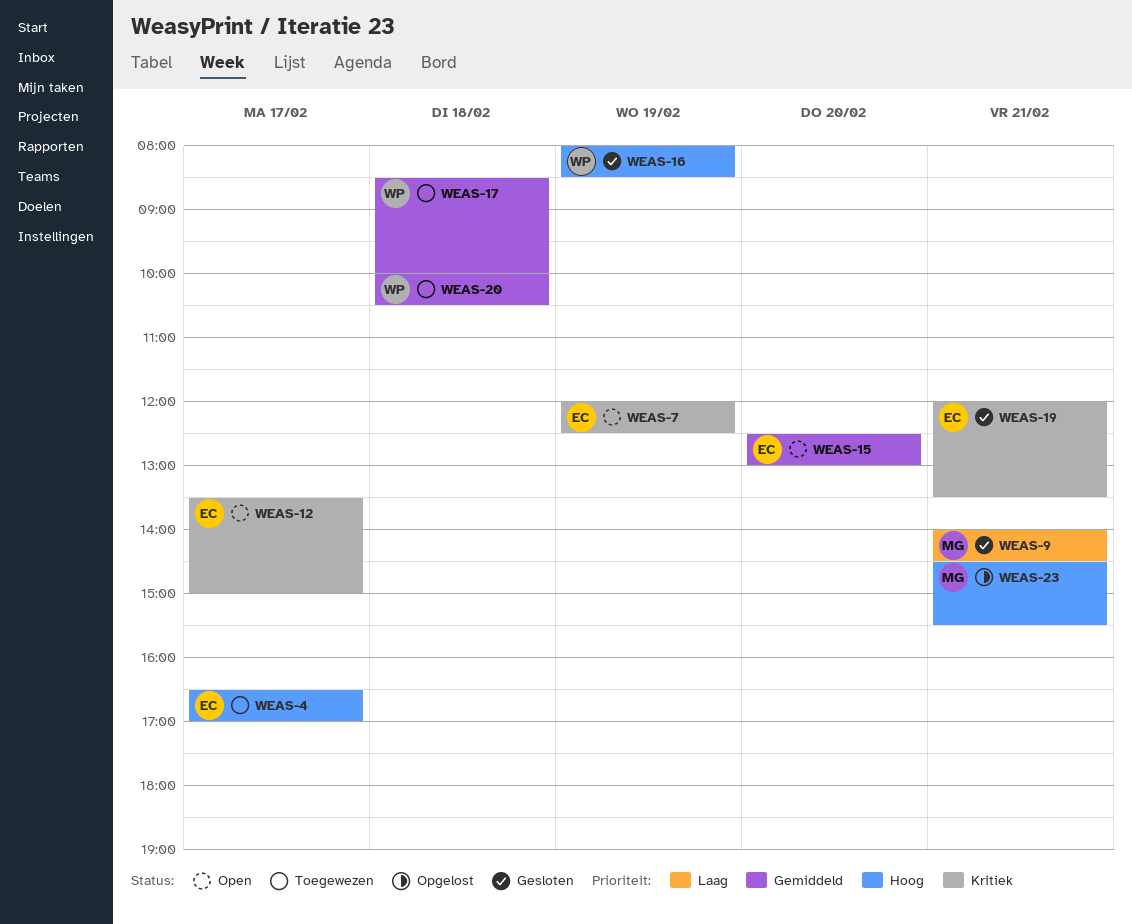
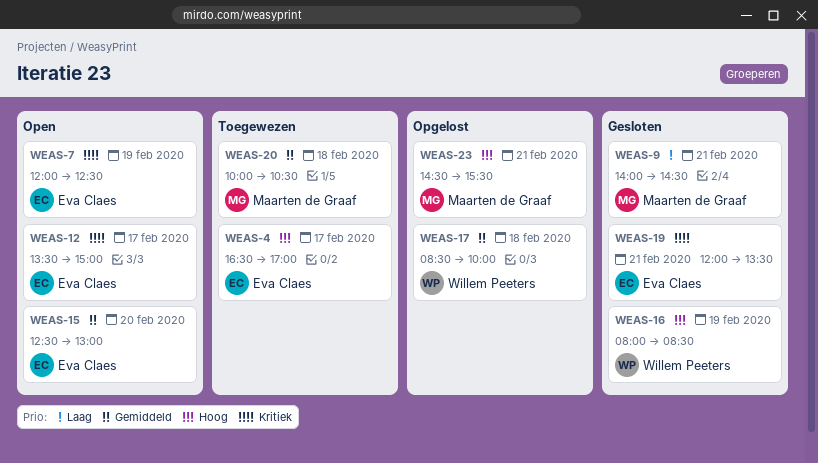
WEAS-17, status: Toegewezen -> Opgelost
WEAS-20, owner: Willem Peeters -> Maarten de Graaf

